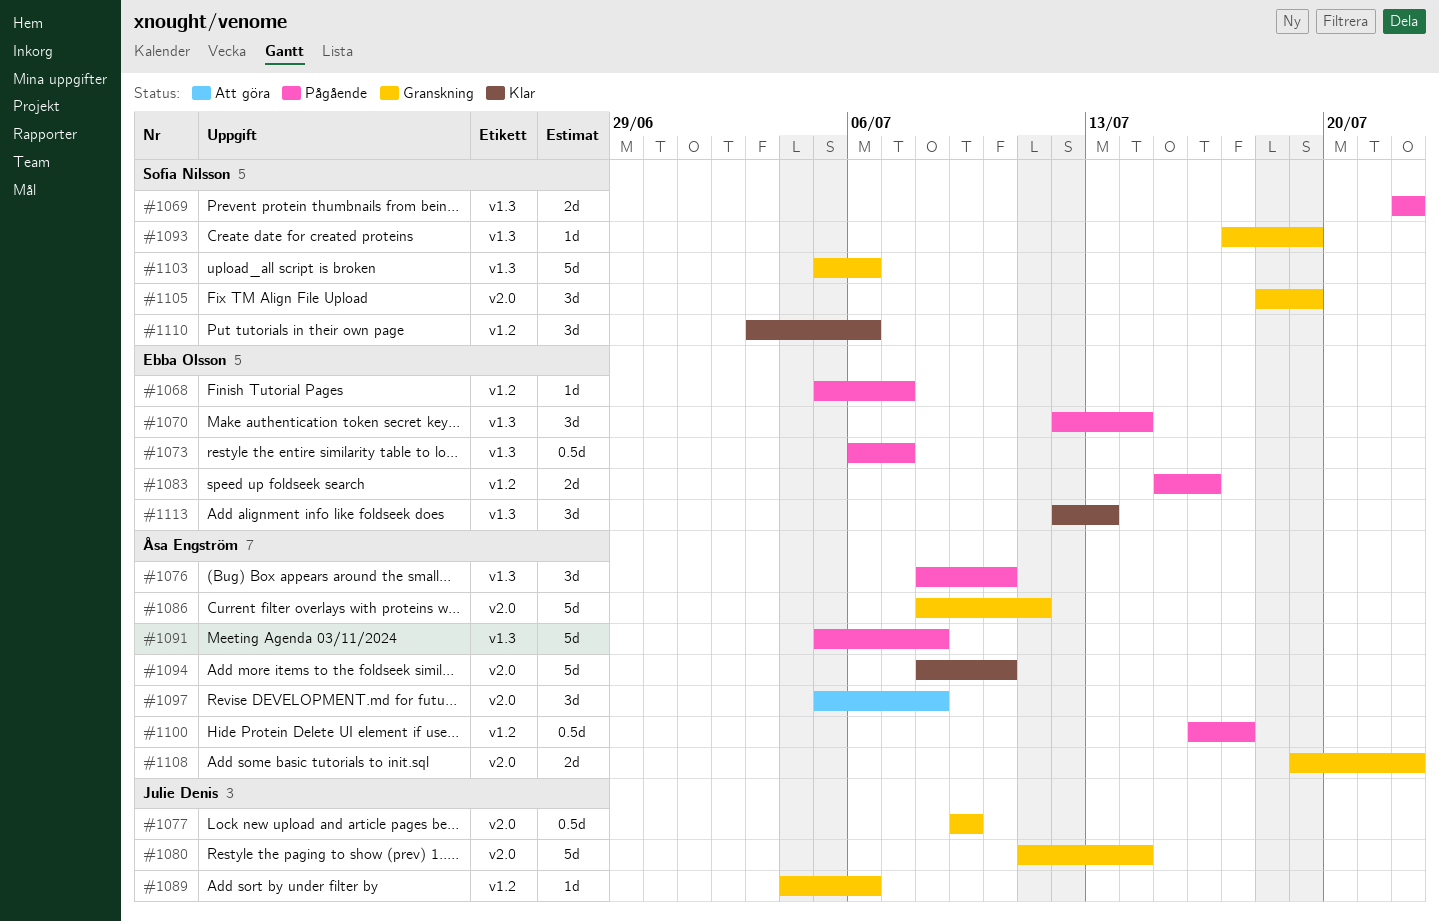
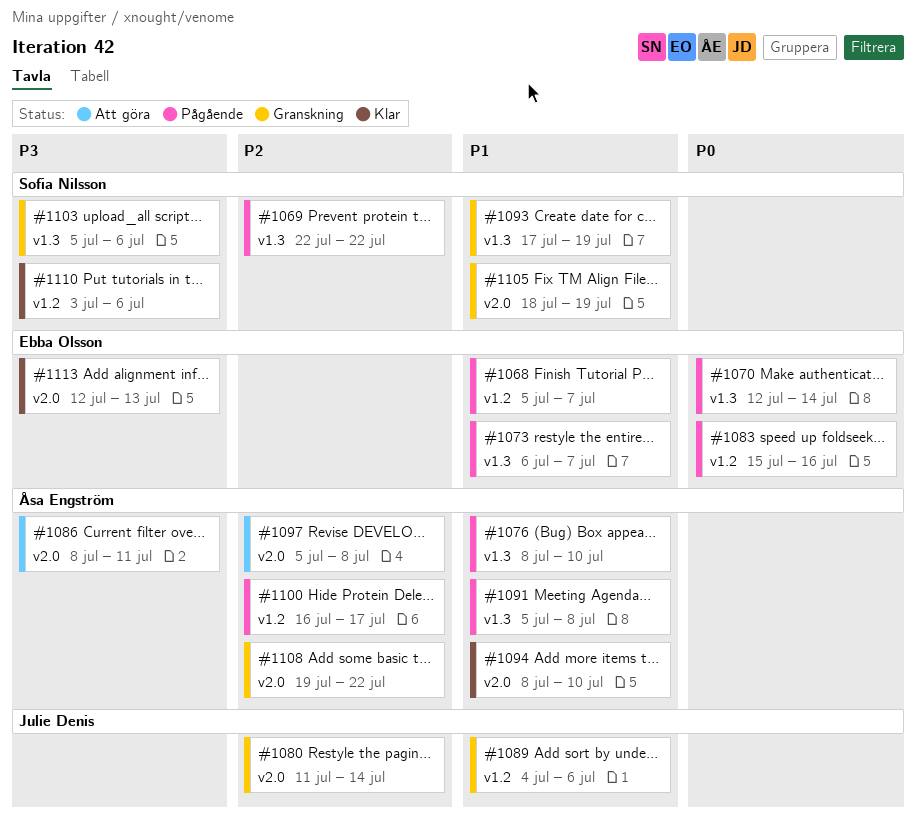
#1077: present -> none
#1086, status: Granskning -> Att göra
#1113, label: v1.3 -> v2.0

